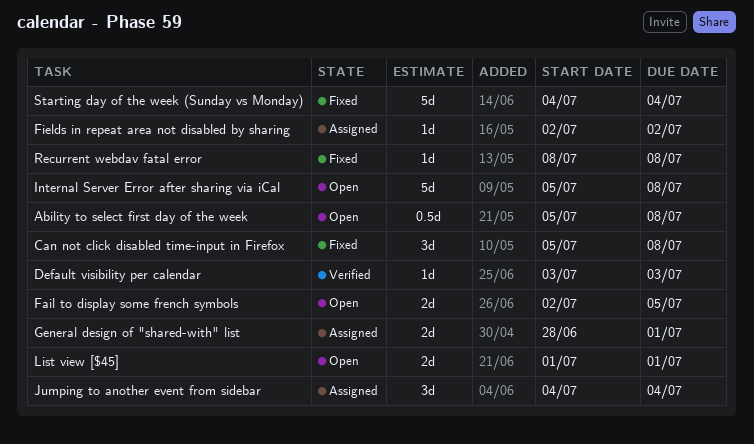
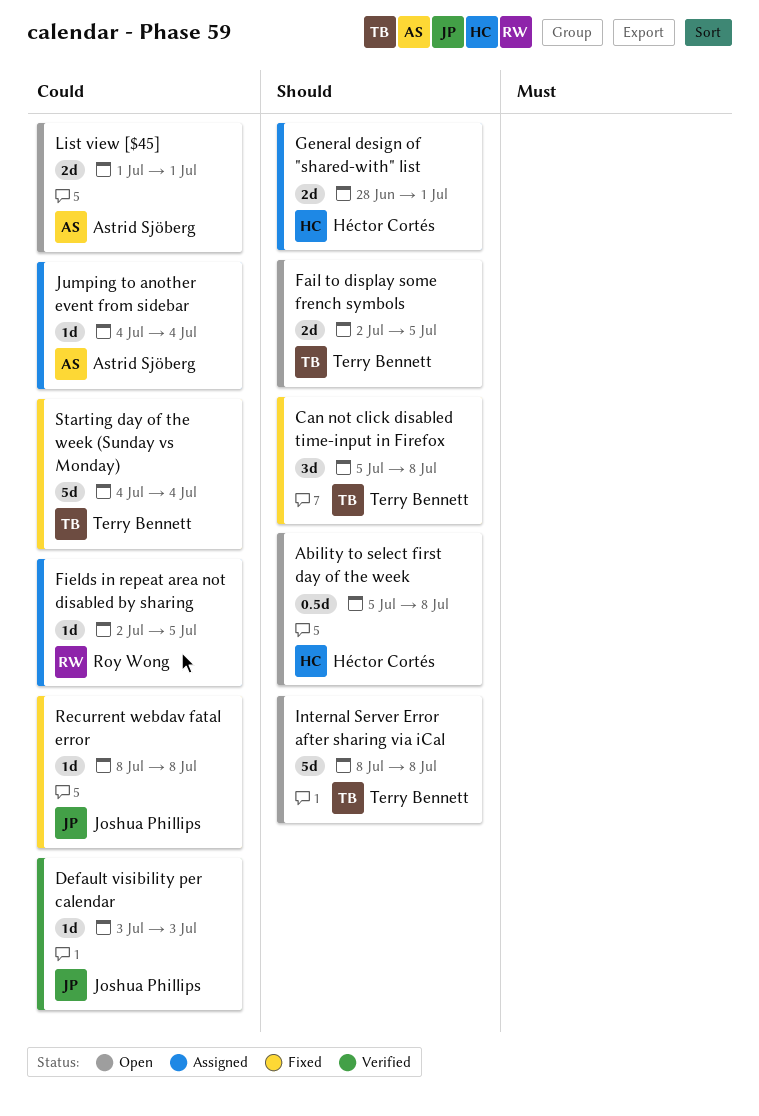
Fields in repeat area not disabled by sharing, due: Jul 2 -> Jul 5
Internal Server Error after sharing via iCal, start: Jul 5 -> Jul 8
Jumping to another event from sidebar, estimate: 3d -> 1d

